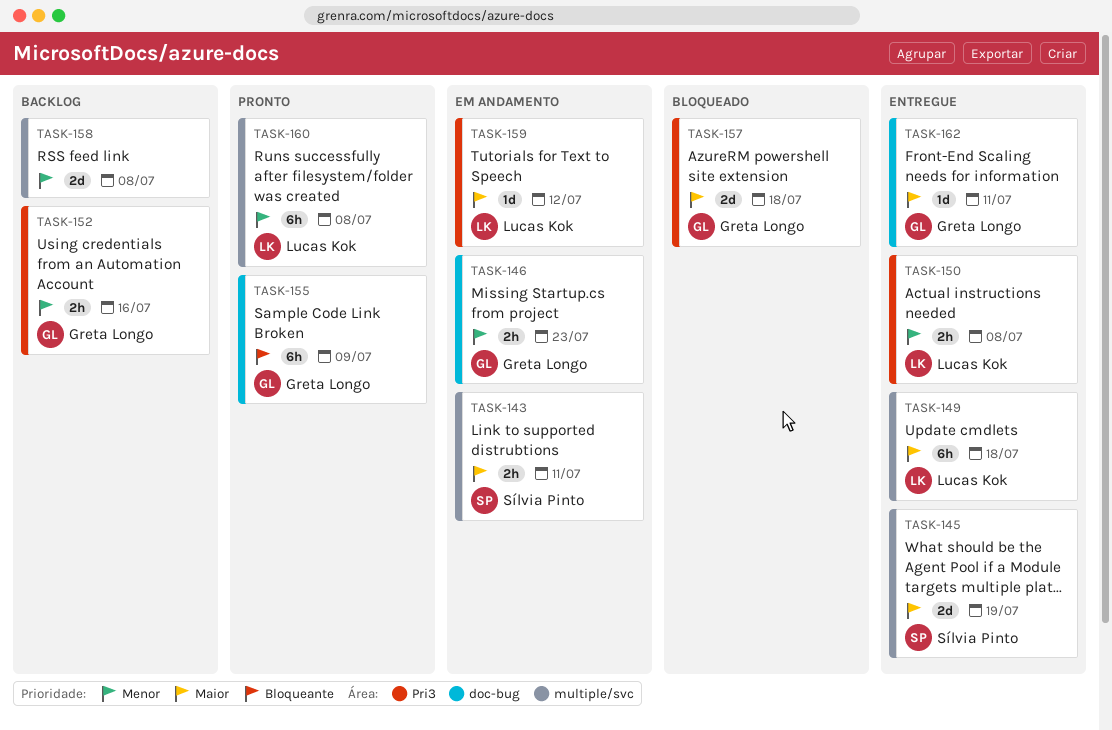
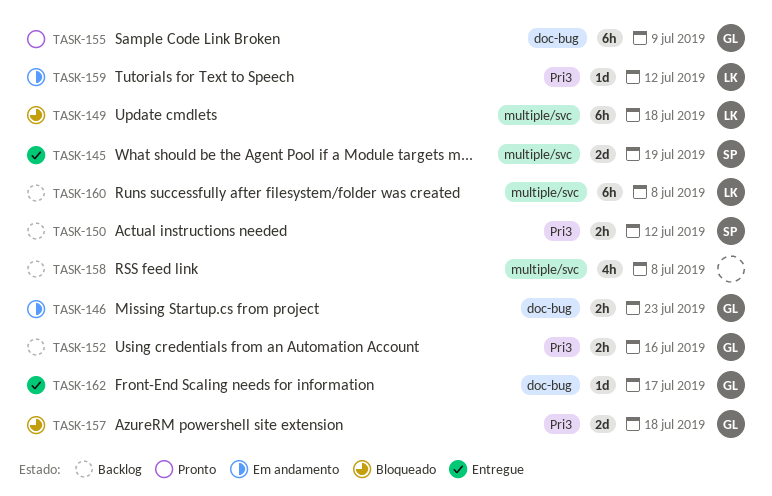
TASK-143: present -> none
TASK-149, status: Entregue -> Bloqueado
TASK-150, status: Entregue -> Backlog
TASK-150, owner: Lucas Kok -> Sílvia Pinto
TASK-150, due: Jul 8 -> Jul 12
TASK-158, estimate: 2d -> 4h
TASK-160, status: Pronto -> Backlog
TASK-162, due: Jul 11 -> Jul 17

